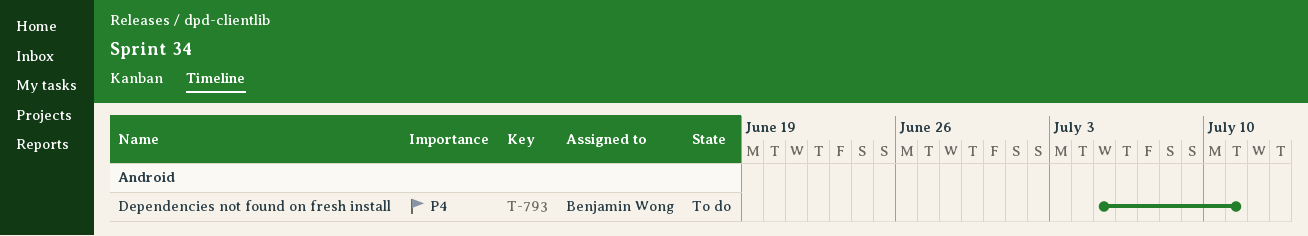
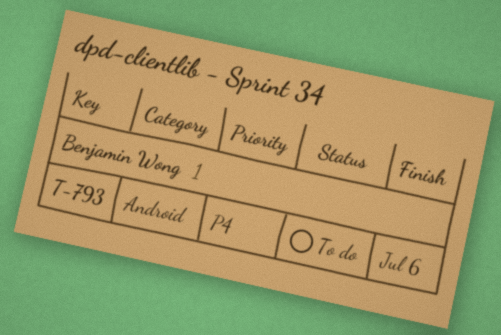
T-793, due: Jul 11 -> Jul 6

